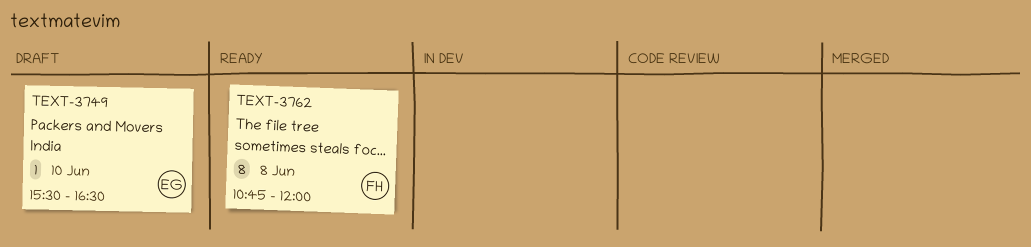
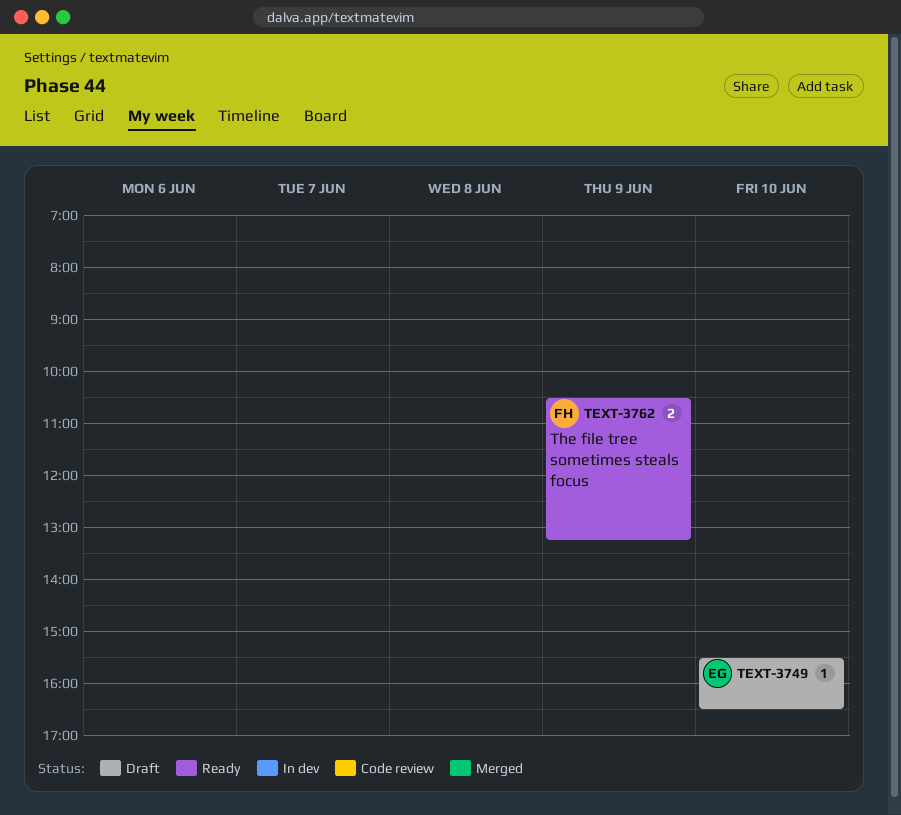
TEXT-3762, estimate: 8 -> 2
TEXT-3762, day: Jun 8 -> Jun 9
TEXT-3762, begins: 10:45 -> 10:30
TEXT-3762, ends: 12:00 -> 13:15

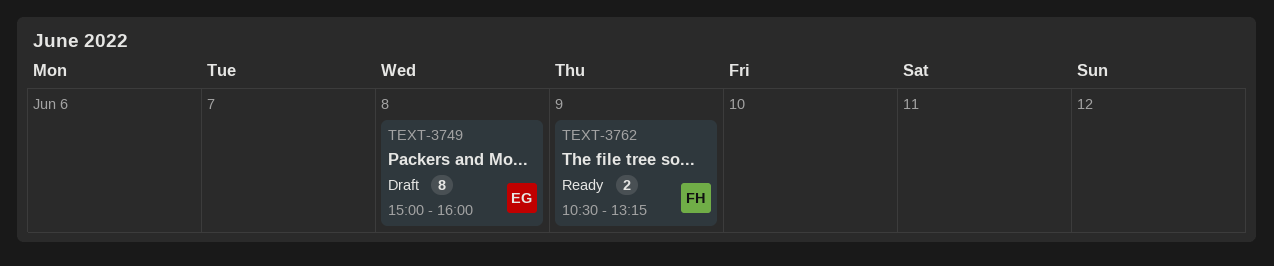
TEXT-3749, estimate: 1 -> 8
TEXT-3749, day: Jun 10 -> Jun 8
TEXT-3749, begins: 15:30 -> 15:00
TEXT-3749, ends: 16:30 -> 16:00

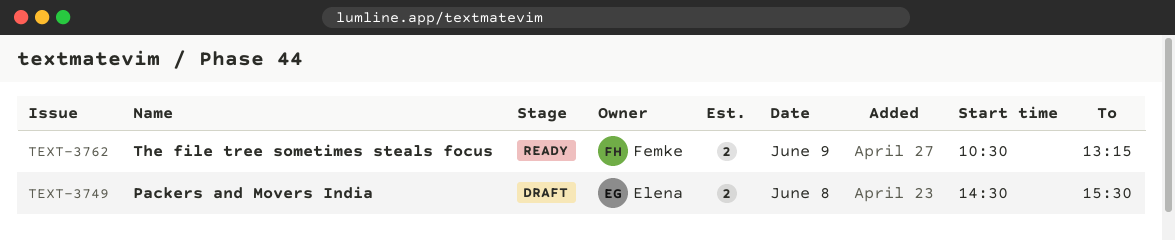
TEXT-3749, estimate: 8 -> 2
TEXT-3749, begins: 15:00 -> 14:30
TEXT-3749, ends: 16:00 -> 15:30

